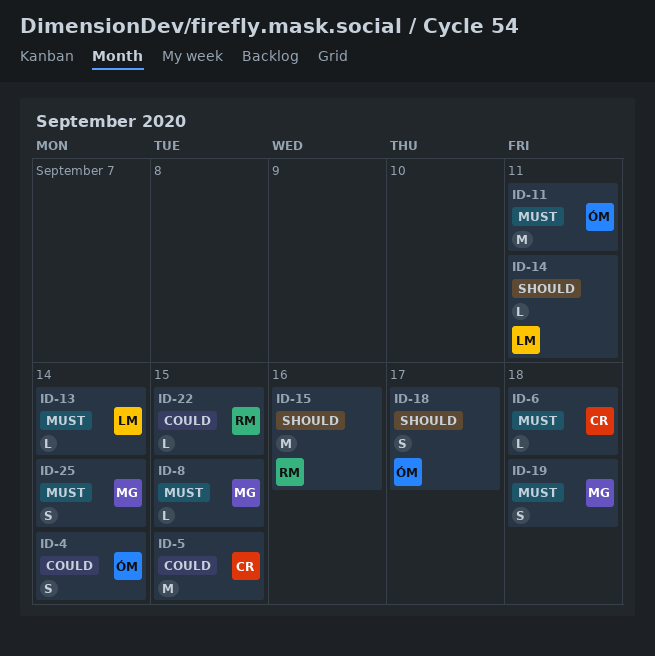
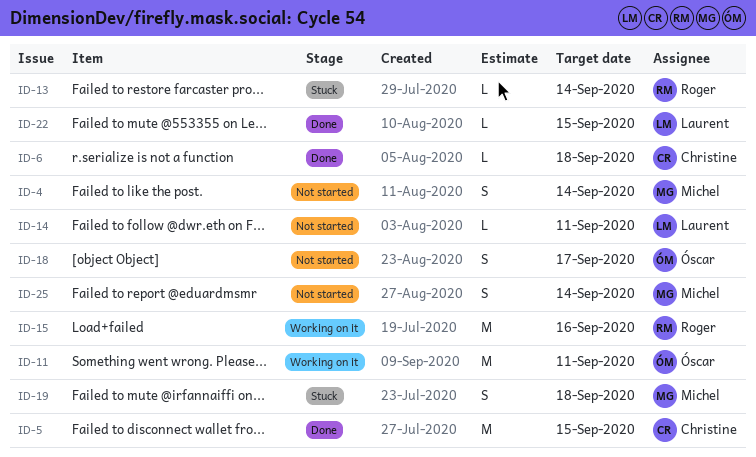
ID-4, owner: Óscar -> Michel
ID-8: present -> none
ID-13, owner: Laurent -> Roger
ID-22, owner: Roger -> Laurent

